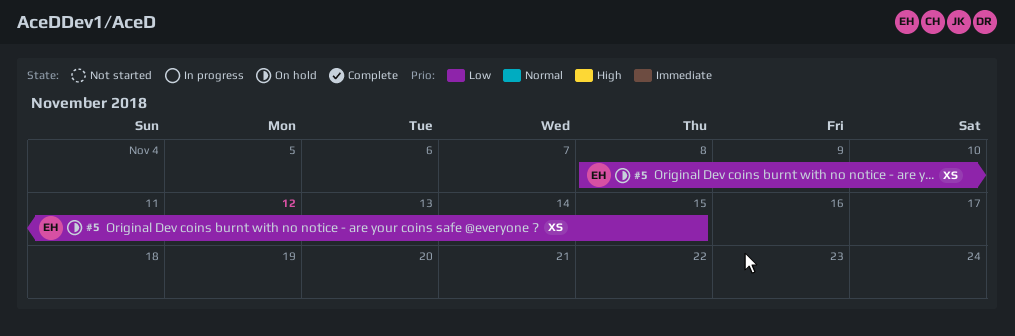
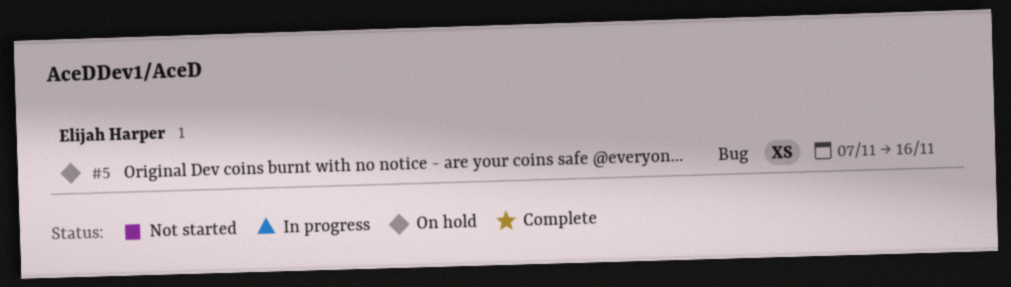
#5, start: Nov 8 -> Nov 7
#5, due: Nov 15 -> Nov 16

